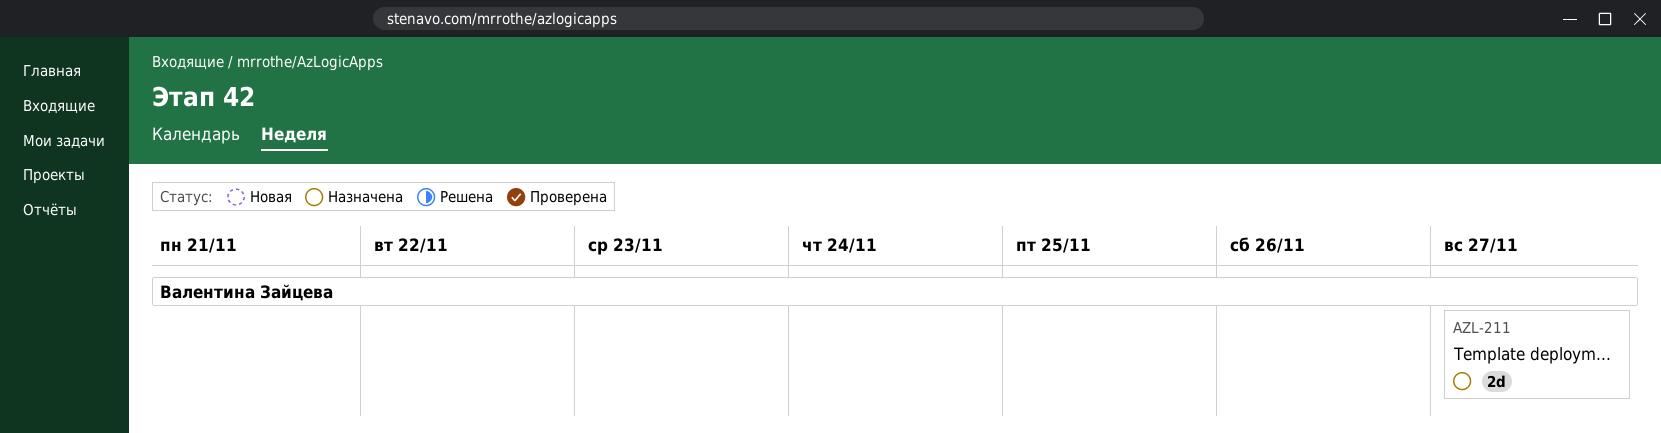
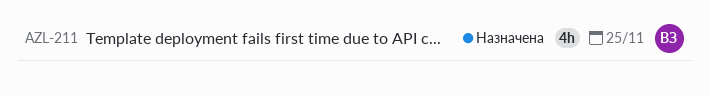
AZL-211, estimate: 2d -> 4h
AZL-211, due: Nov 27 -> Nov 25

